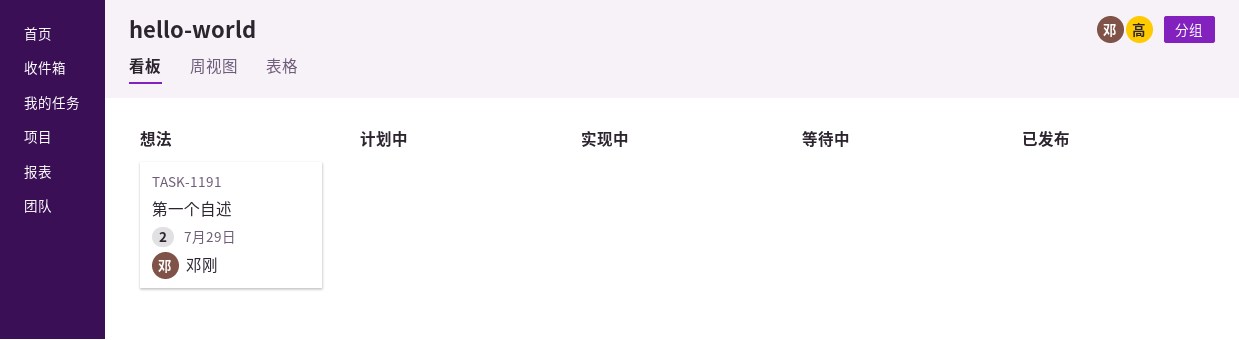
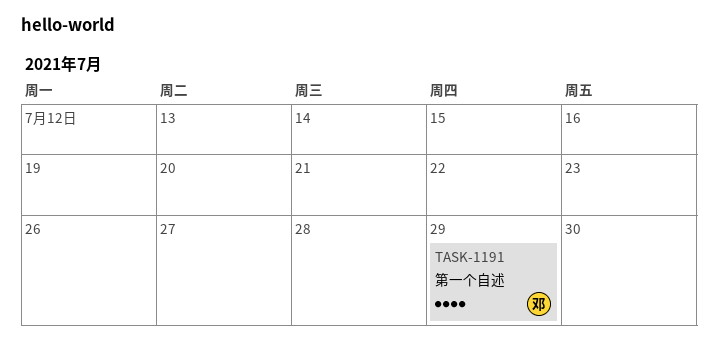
TASK-1191, estimate: 2 -> 4

